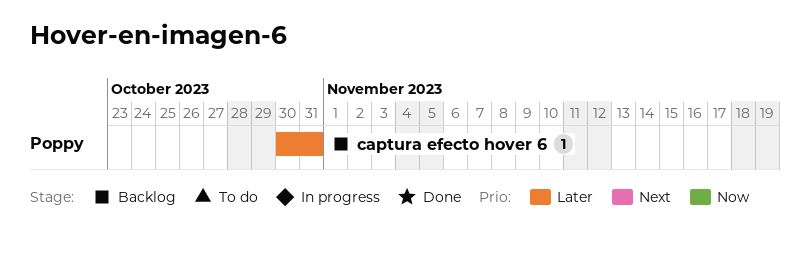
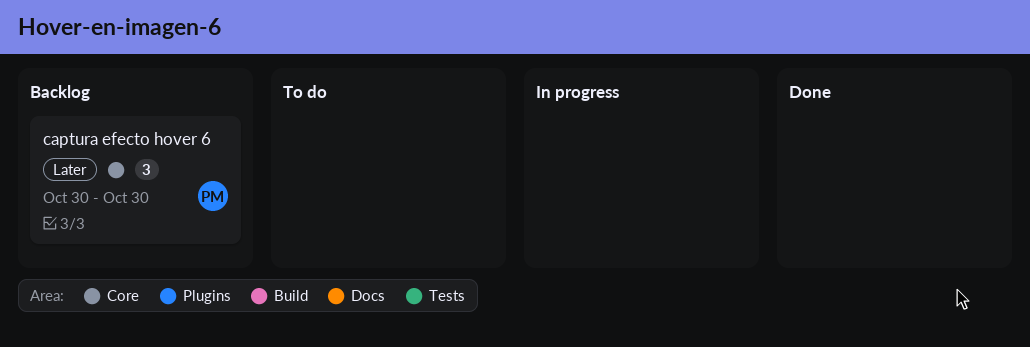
captura efecto hover 6, estimate: 1 -> 3
captura efecto hover 6, due: Oct 31 -> Oct 30

